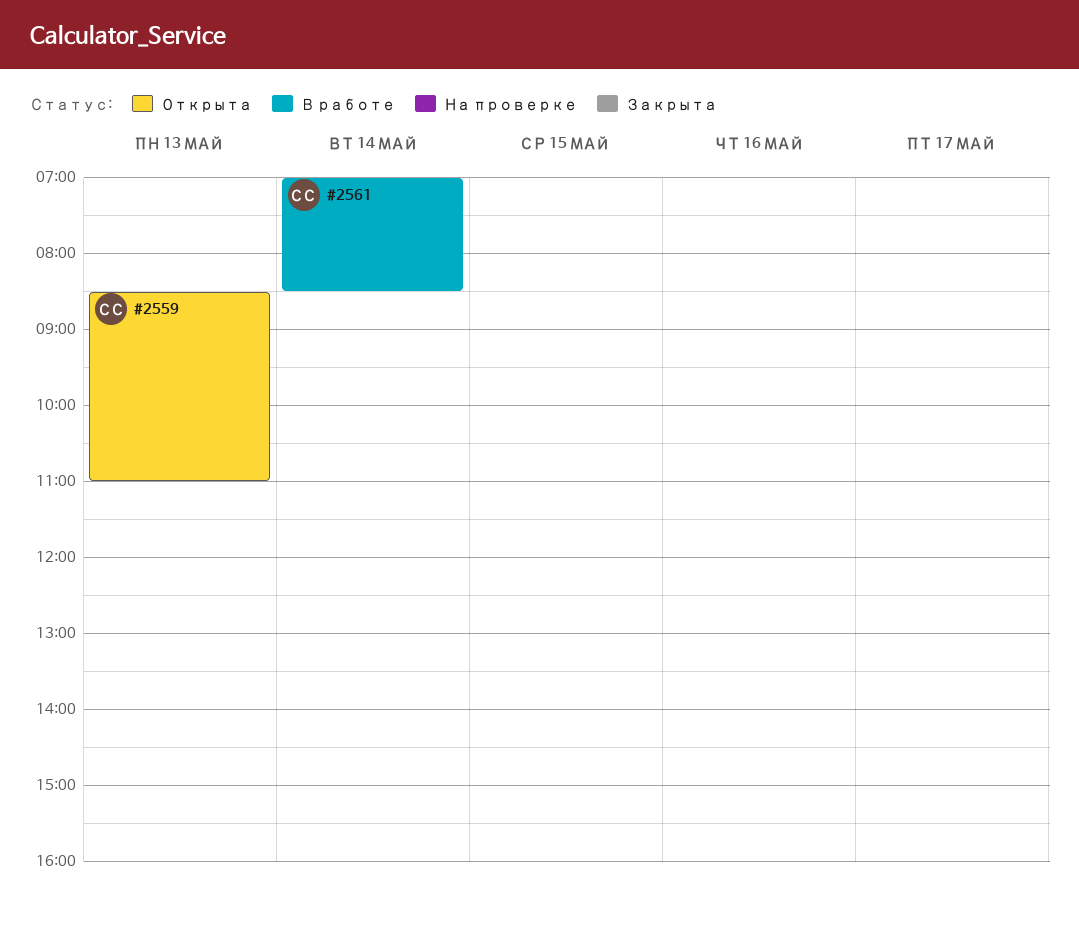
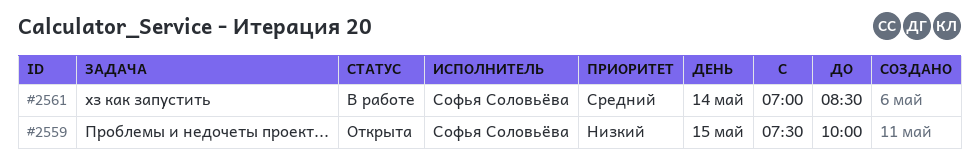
#2559, day: May 13 -> May 15
#2559, begins: 08:30 -> 07:30
#2559, ends: 11:00 -> 10:00

